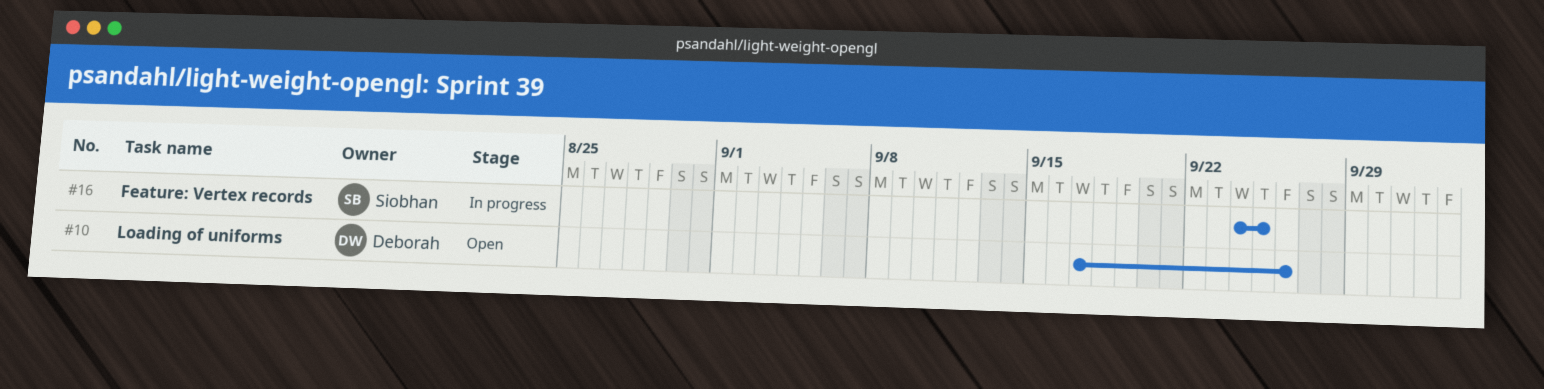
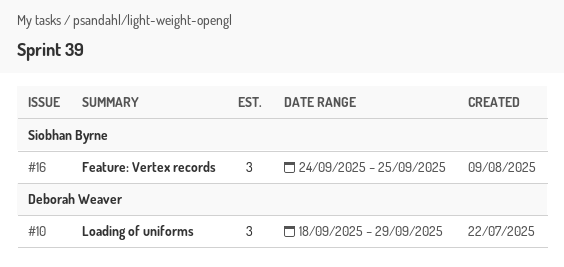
#10, start: Sep 17 -> Sep 18
#10, due: Sep 26 -> Sep 29

